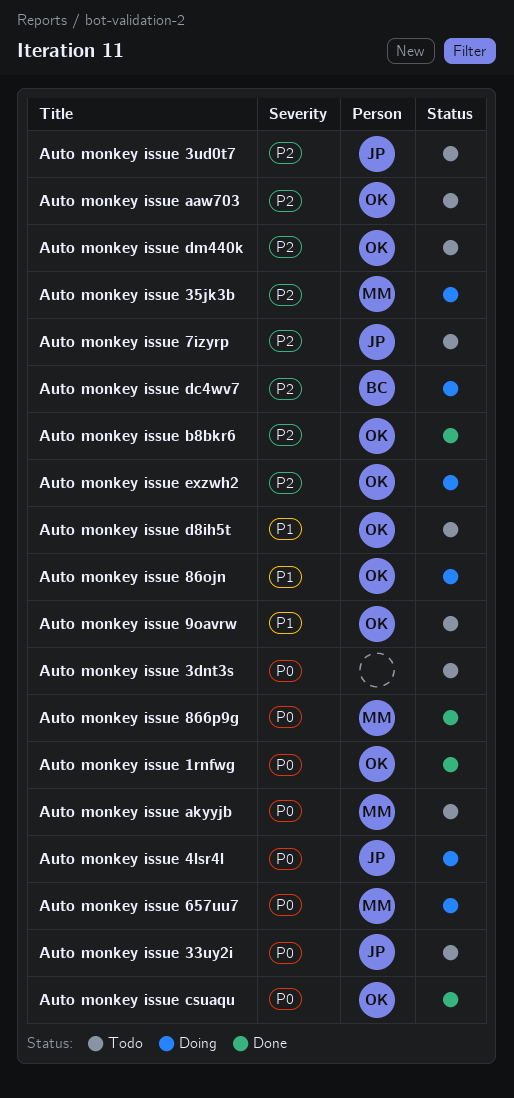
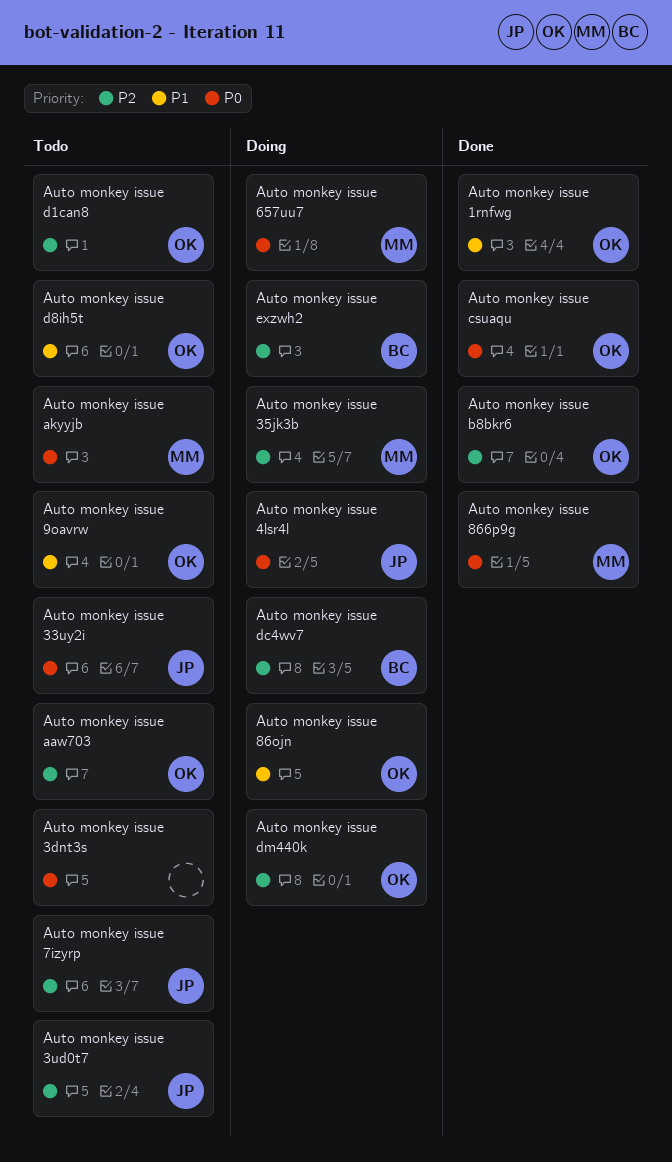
Auto monkey issue 1rnfwg, priority: P0 -> P1
Auto monkey issue d1can8: none -> present
Auto monkey issue dm440k, status: Todo -> Doing
Auto monkey issue exzwh2, owner: OK -> BC

